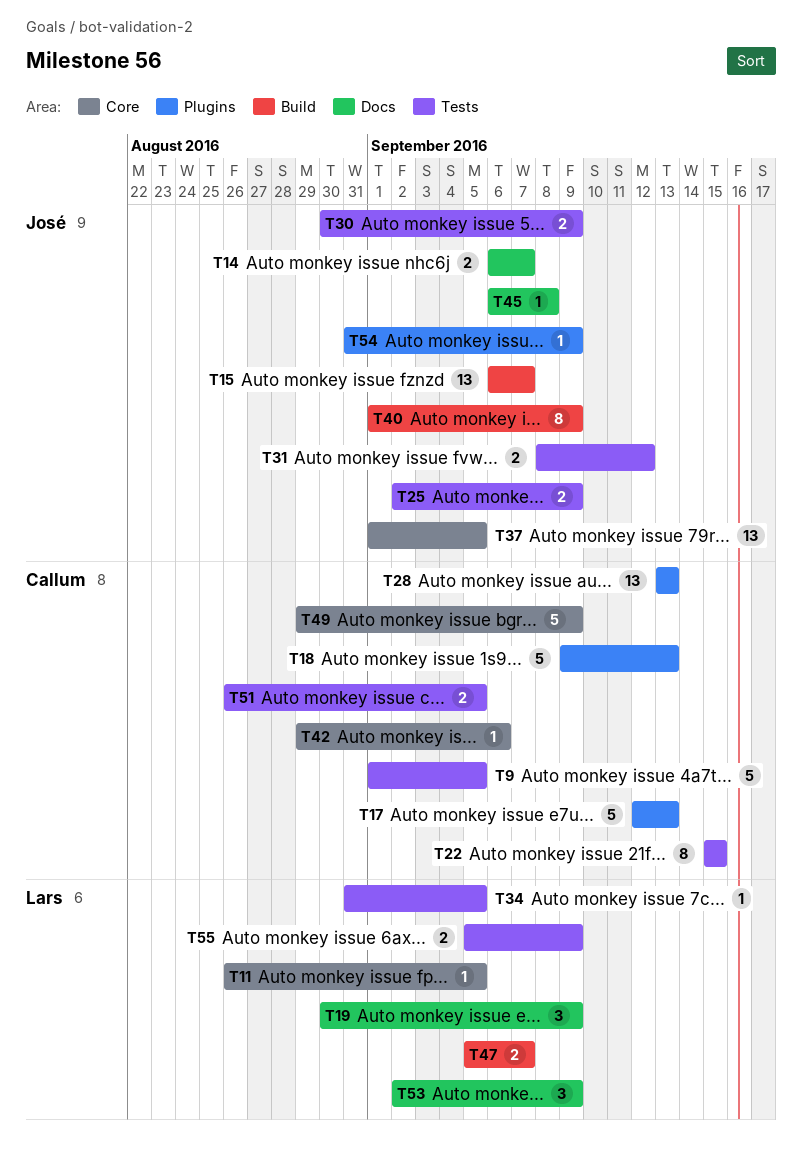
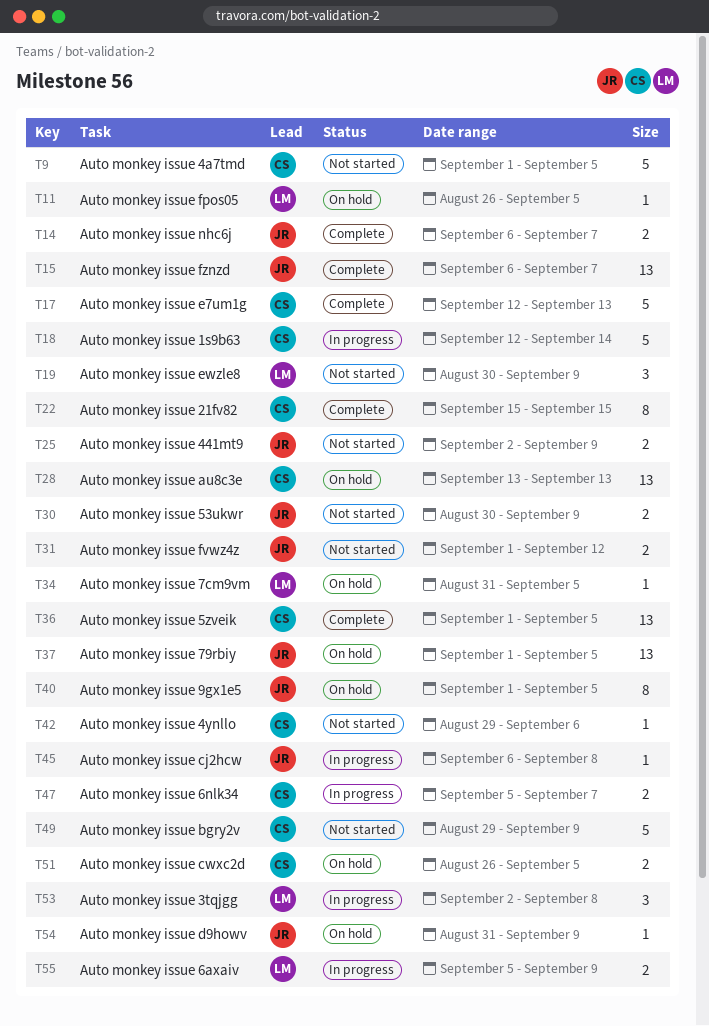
T18, start: Sep 9 -> Sep 12
T18, due: Sep 13 -> Sep 14
T31, start: Sep 8 -> Sep 1
T36: none -> present
T40, due: Sep 9 -> Sep 5
T47, owner: Lars -> Callum
T53, due: Sep 9 -> Sep 8

